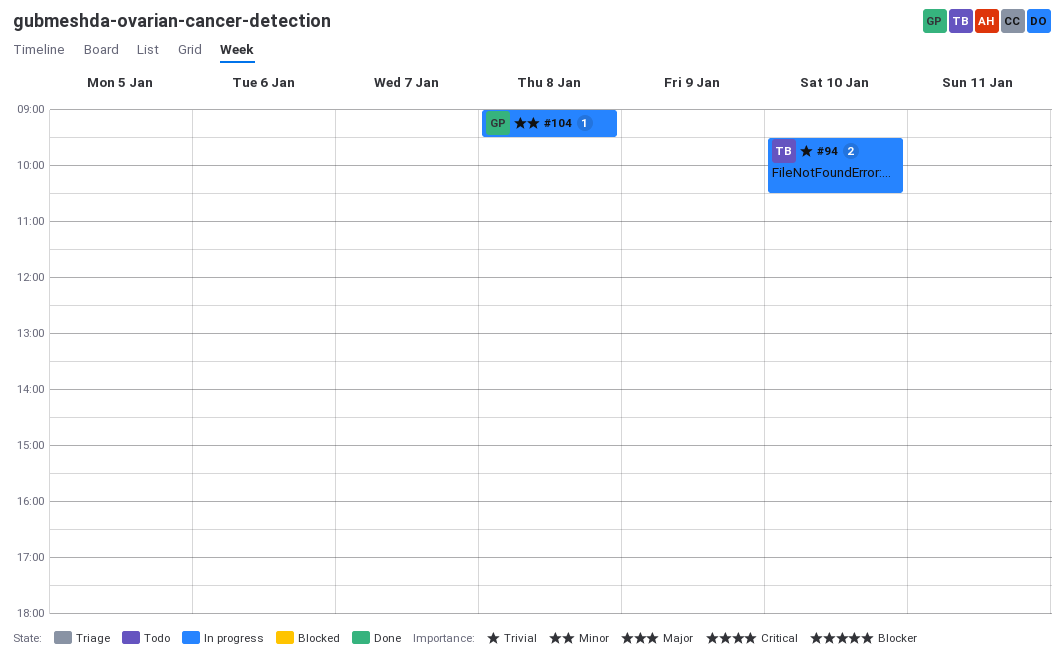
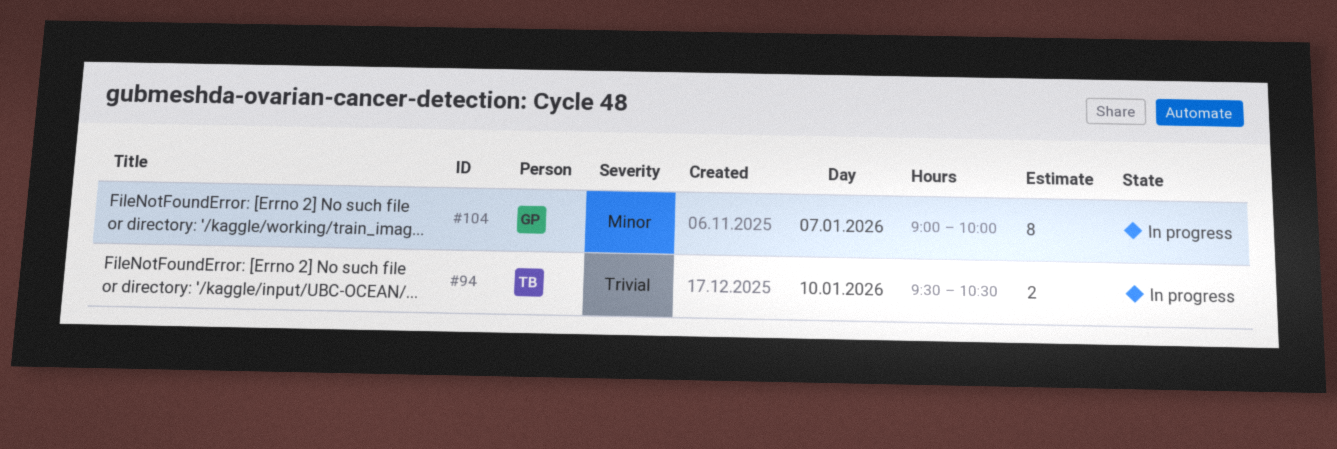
#104, estimate: 1 -> 8
#104, day: Jan 8 -> Jan 7
#104, ends: 09:30 -> 10:00

